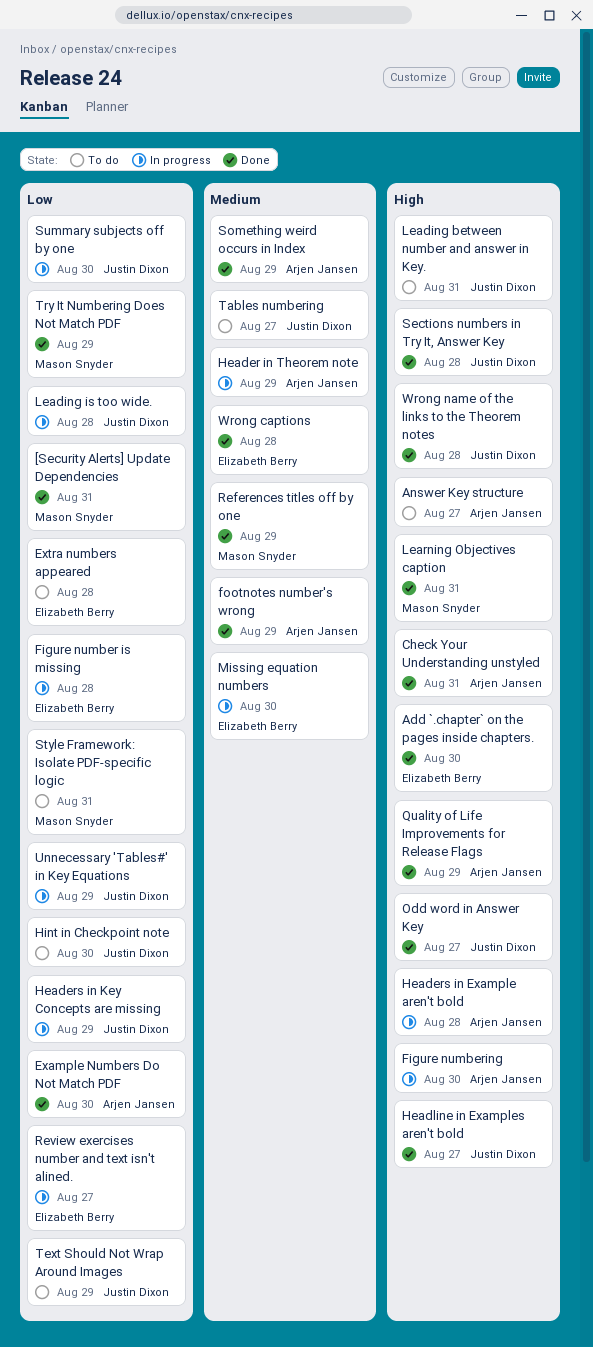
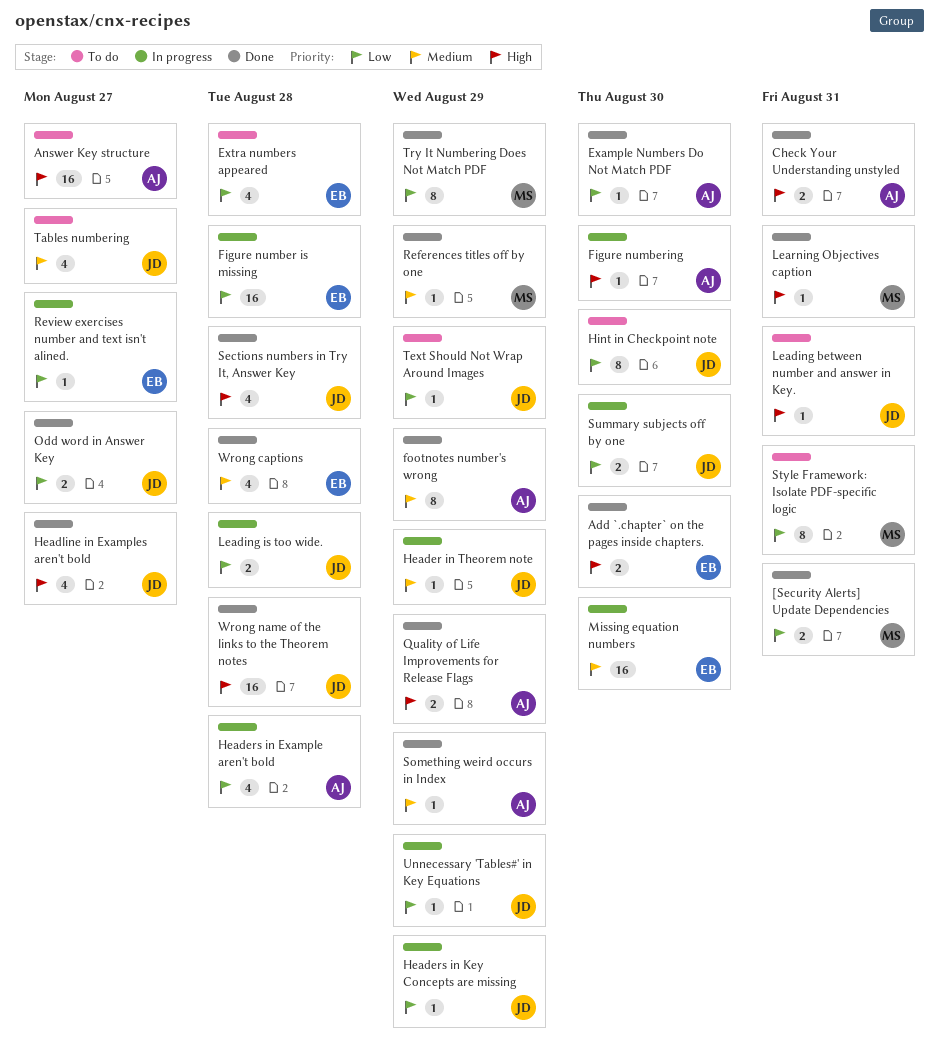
Header in Theorem note, owner: Arjen Jansen -> Justin Dixon
Headers in Example aren't bold, priority: High -> Low
Odd word in Answer Key, priority: High -> Low

